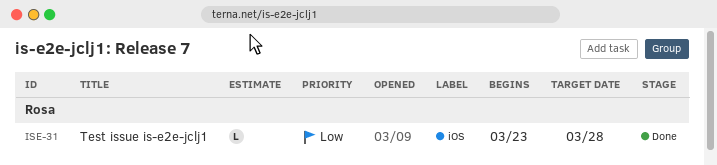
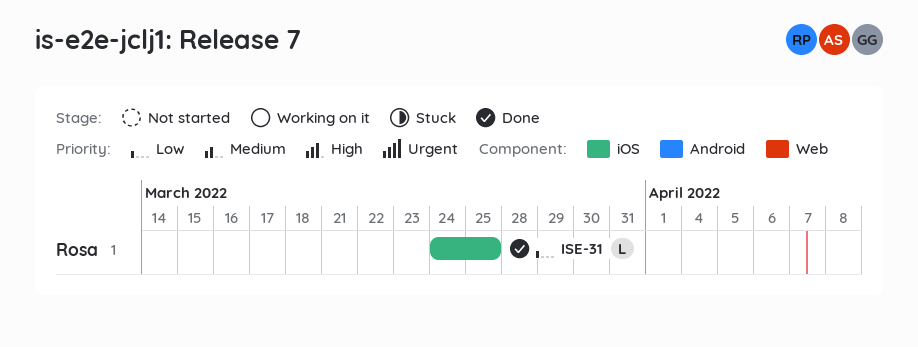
ISE-31, start: Mar 23 -> Mar 24
ISE-31, due: Mar 28 -> Mar 25

